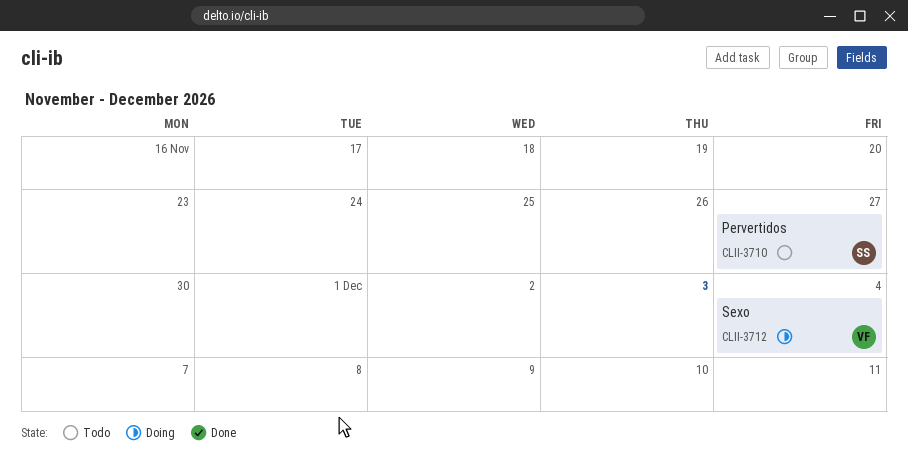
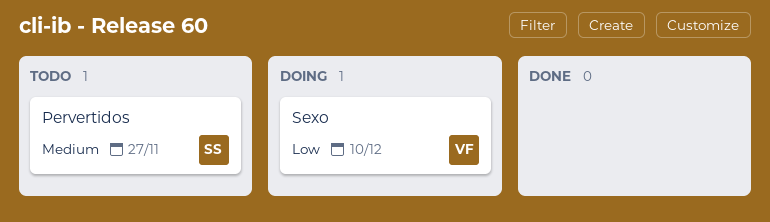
Sexo, due: Dec 4 -> Dec 10

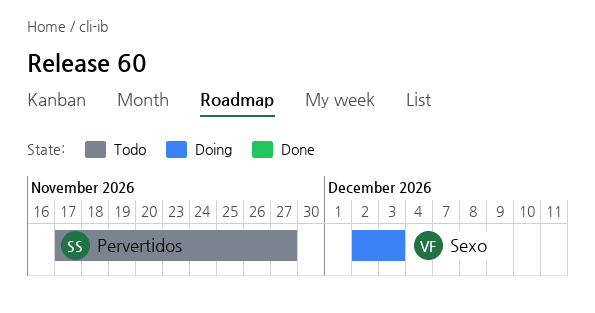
Sexo, due: Dec 10 -> Dec 3

